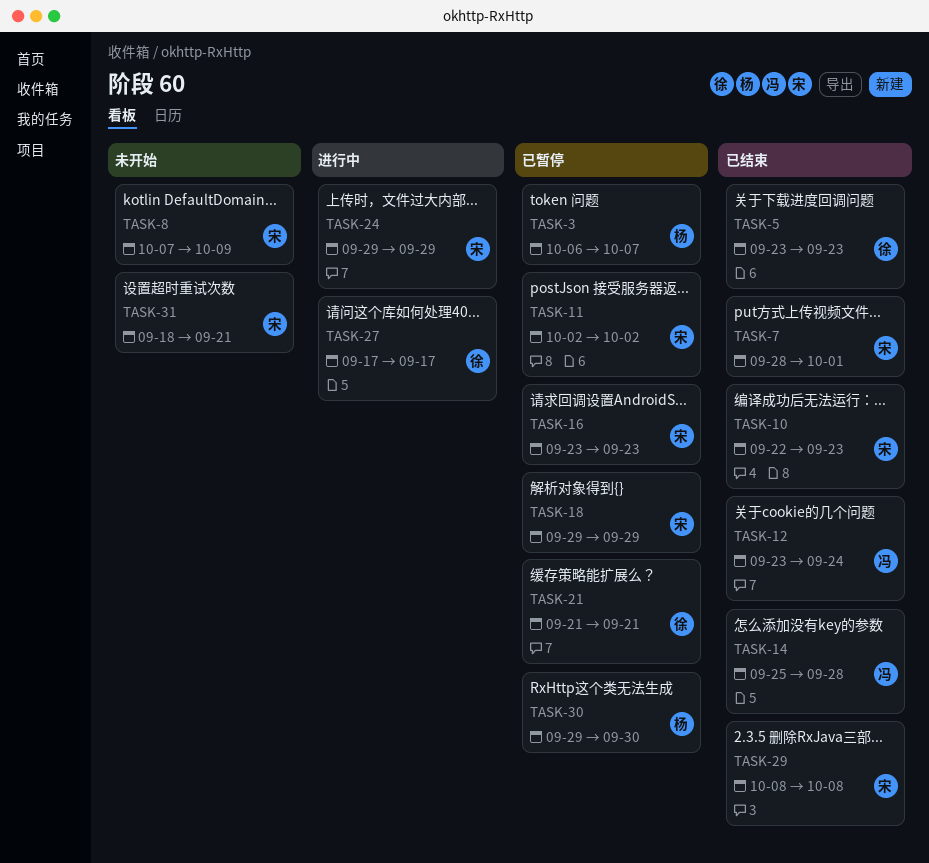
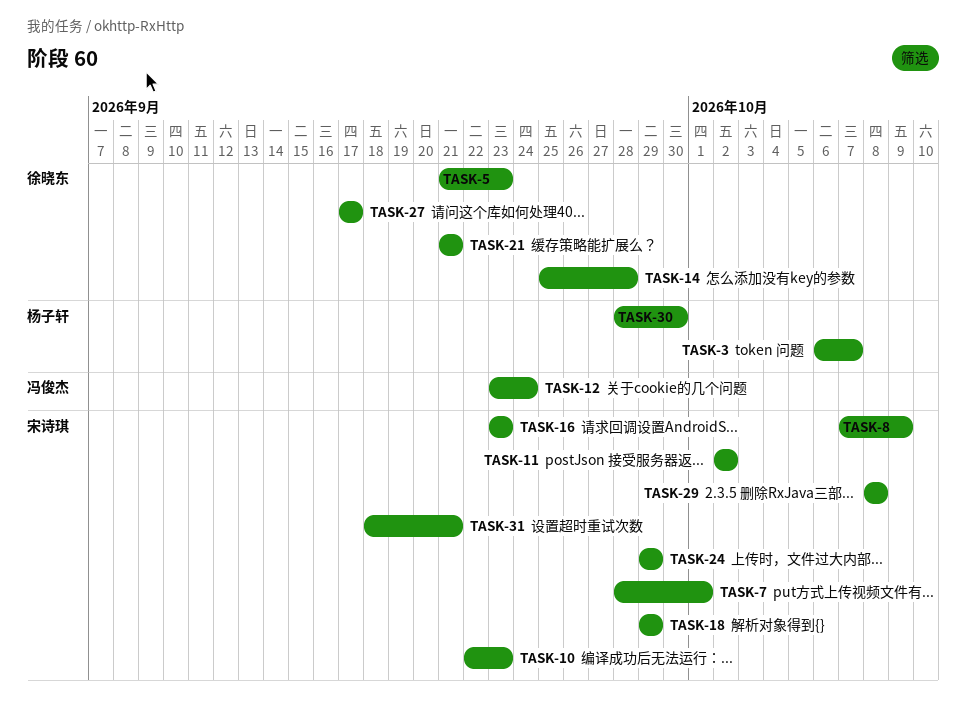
TASK-5, start: Sep 23 -> Sep 21
TASK-14, owner: 冯俊杰 -> 徐晓东
TASK-30, start: Sep 29 -> Sep 28

